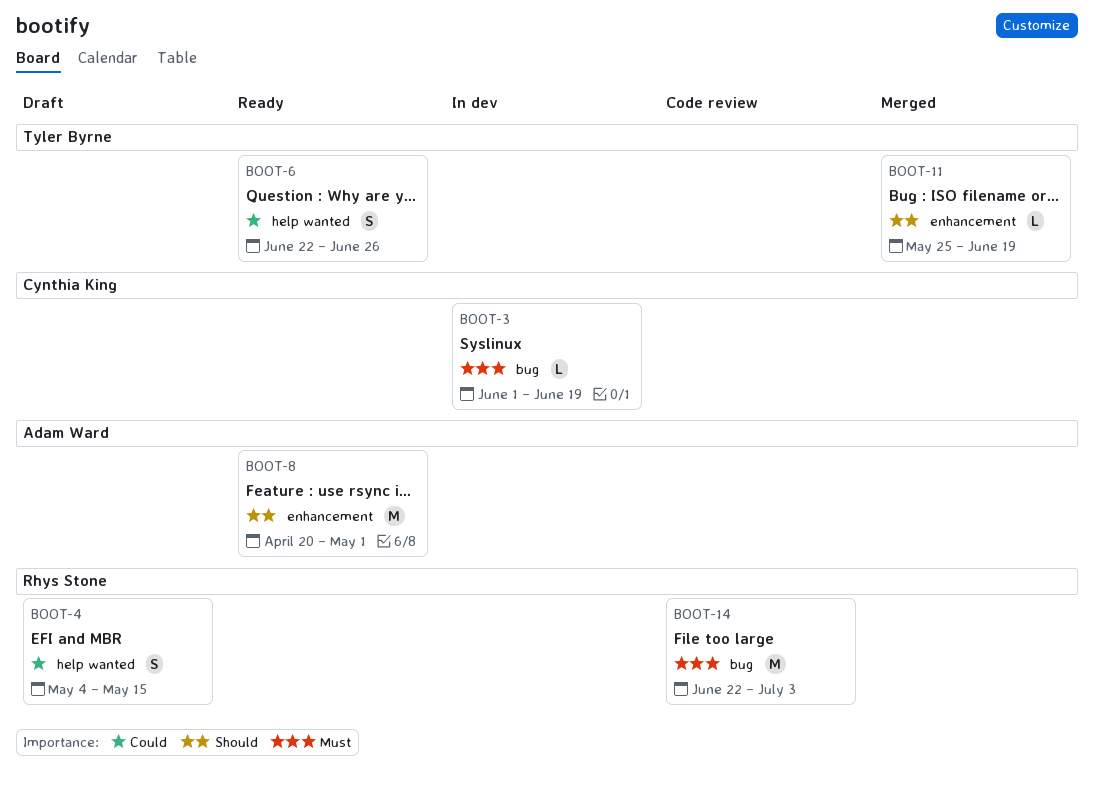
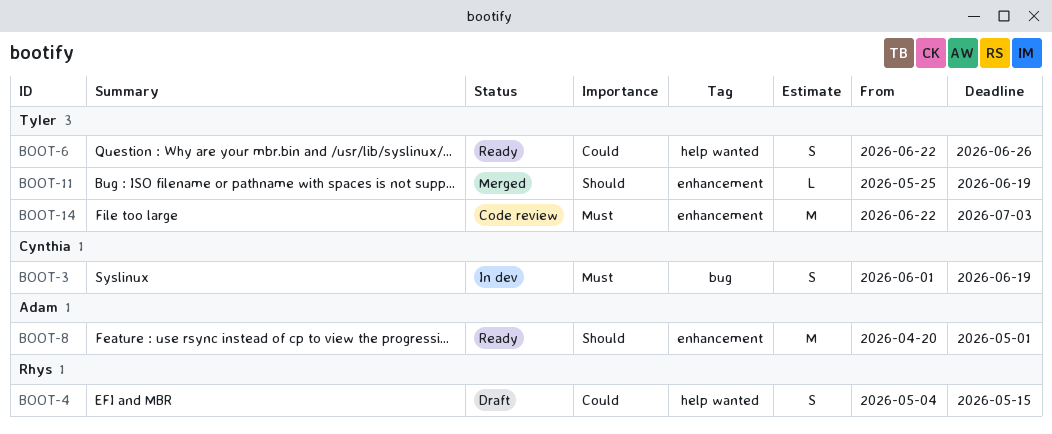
BOOT-3, estimate: L -> S
BOOT-14, owner: Rhys Stone -> Tyler Byrne
BOOT-14, label: bug -> enhancement

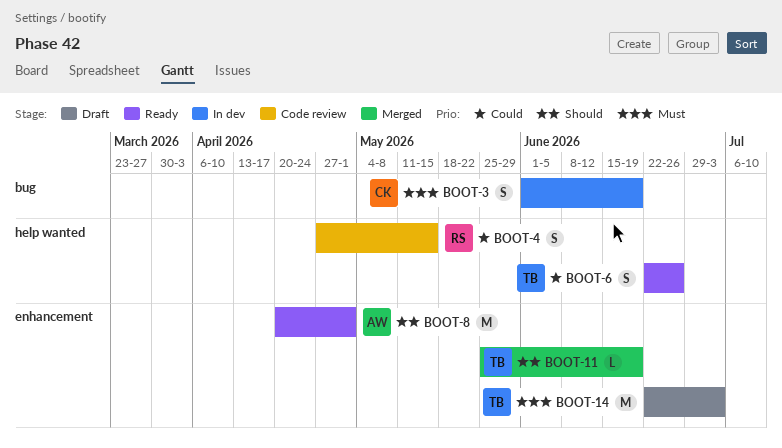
BOOT-4, status: Draft -> Code review
BOOT-4, start: May 4 -> Apr 27
BOOT-14, status: Code review -> Draft

